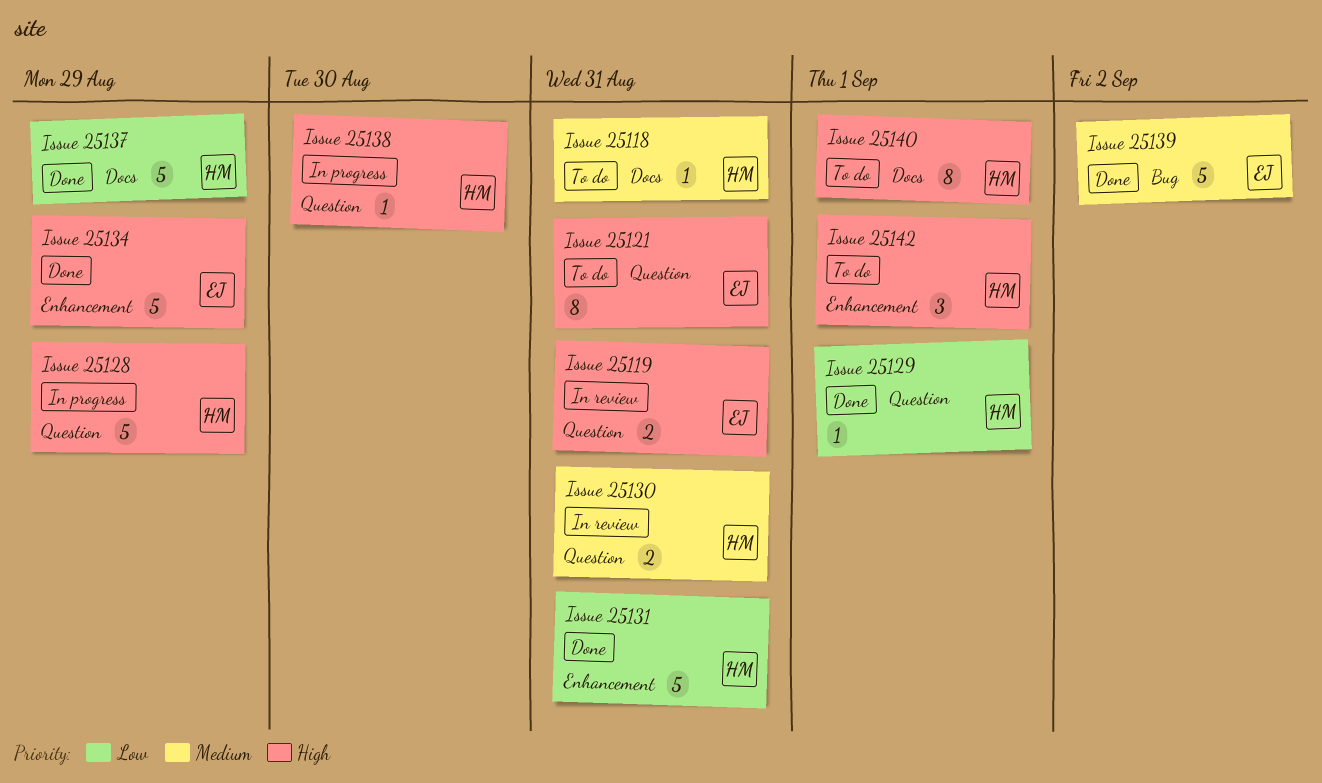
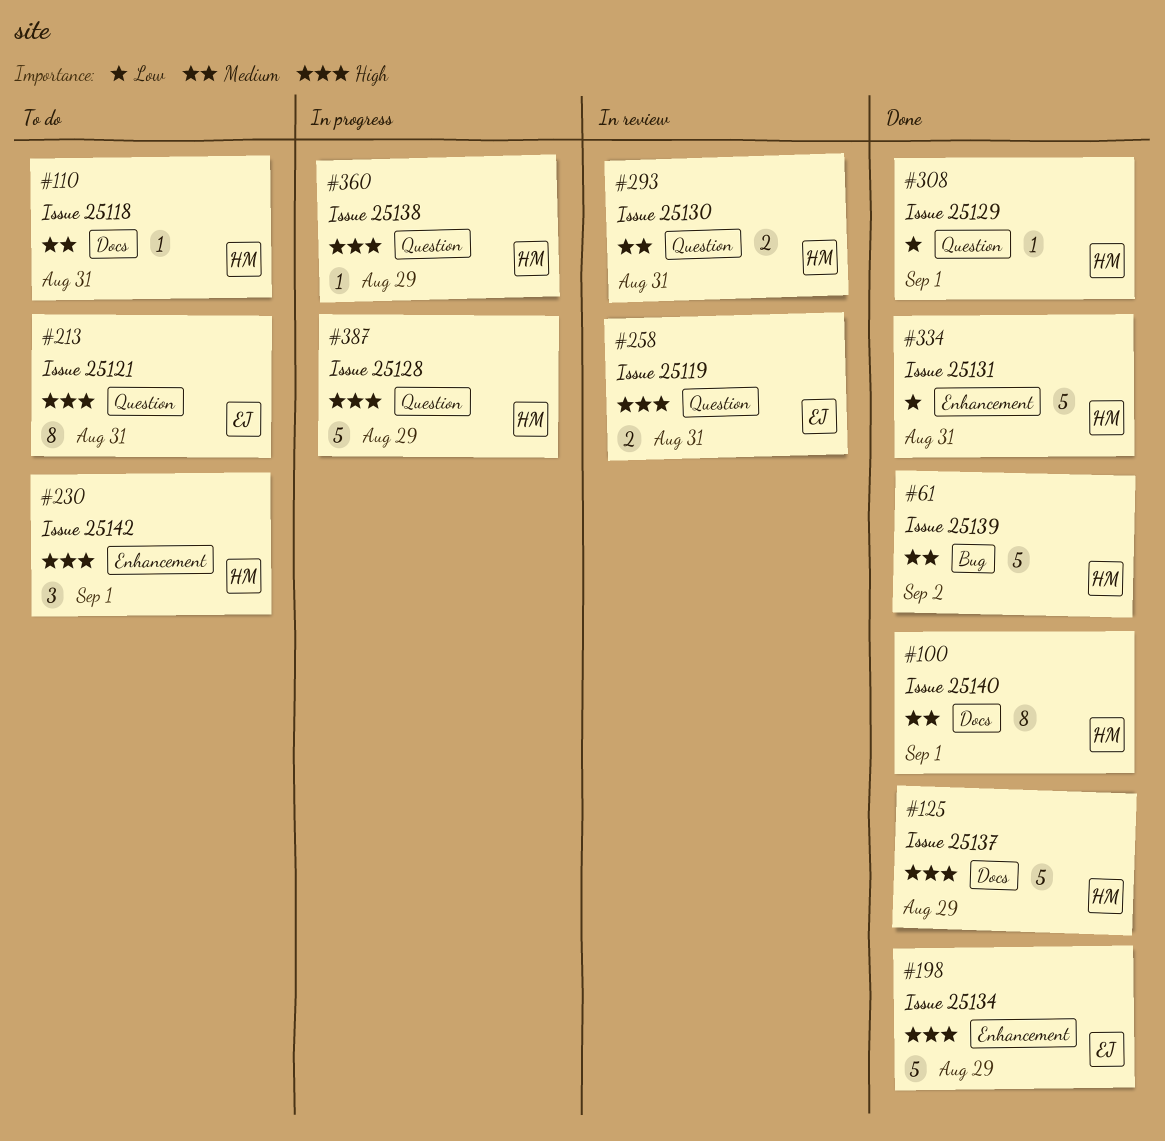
Issue 25137, priority: Low -> High
Issue 25138, due: Aug 30 -> Aug 29
Issue 25139, owner: EJ -> HM
Issue 25140, status: To do -> Done
Issue 25140, priority: High -> Medium

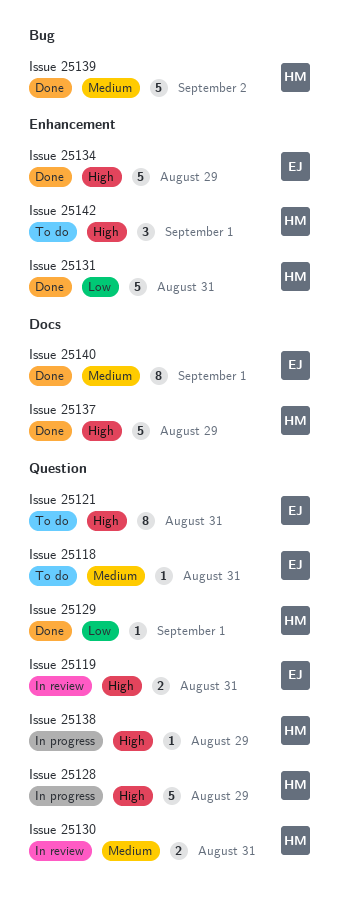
Issue 25118, owner: HM -> EJ
Issue 25118, label: Docs -> Question
Issue 25140, owner: HM -> EJ

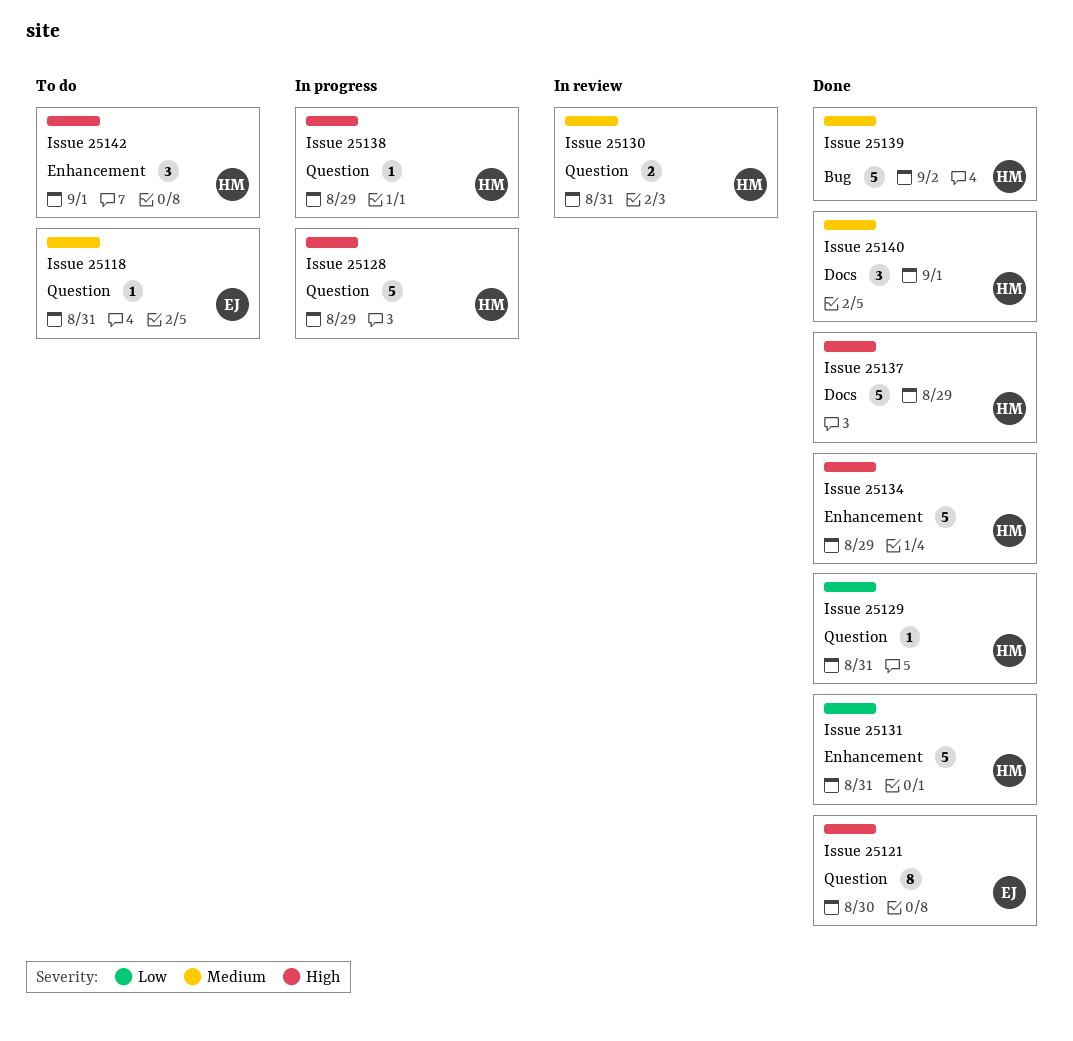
Issue 25119: present -> none
Issue 25121, status: To do -> Done
Issue 25121, due: Aug 31 -> Aug 30
Issue 25129, due: Sep 1 -> Aug 31
Issue 25134, owner: EJ -> HM
Issue 25140, owner: EJ -> HM
Issue 25140, estimate: 8 -> 3

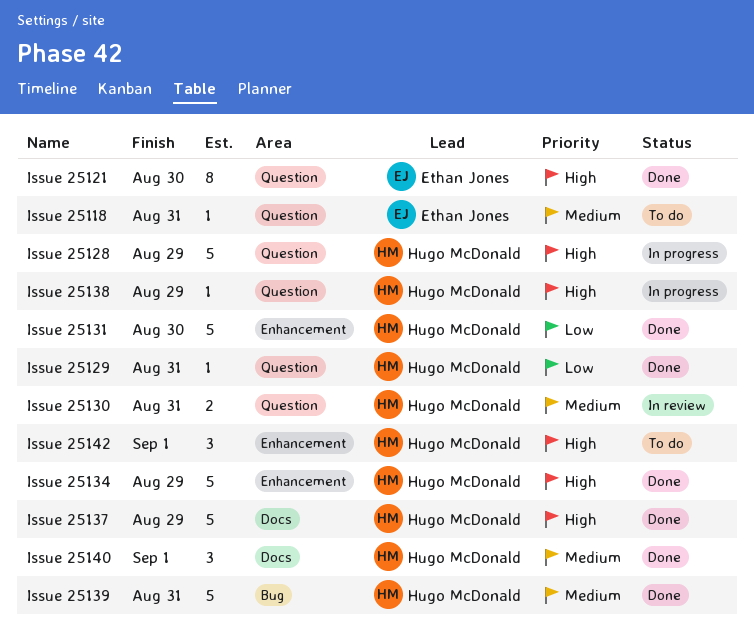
Issue 25131, due: Aug 31 -> Aug 30
Issue 25139, due: Sep 2 -> Aug 31

